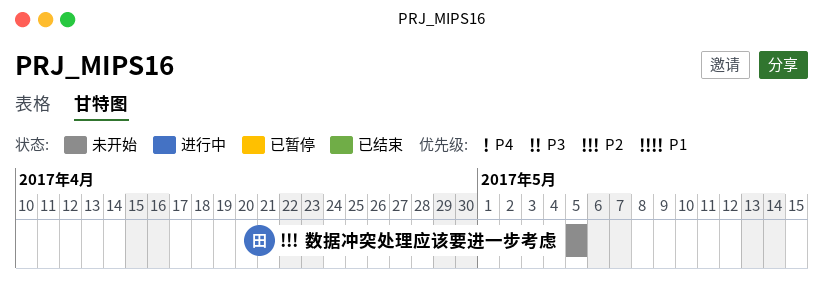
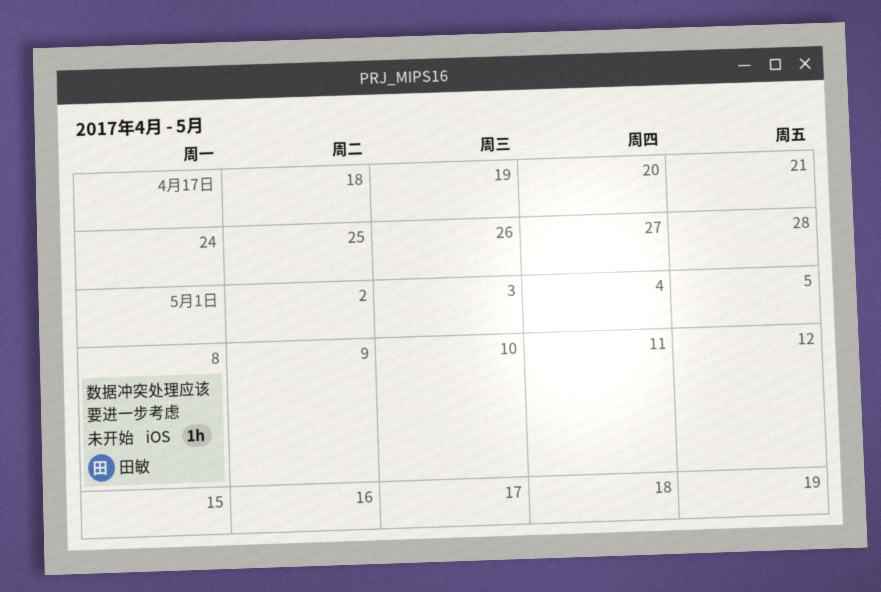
数据冲突处理应该要进一步考虑, due: May 5 -> May 8

